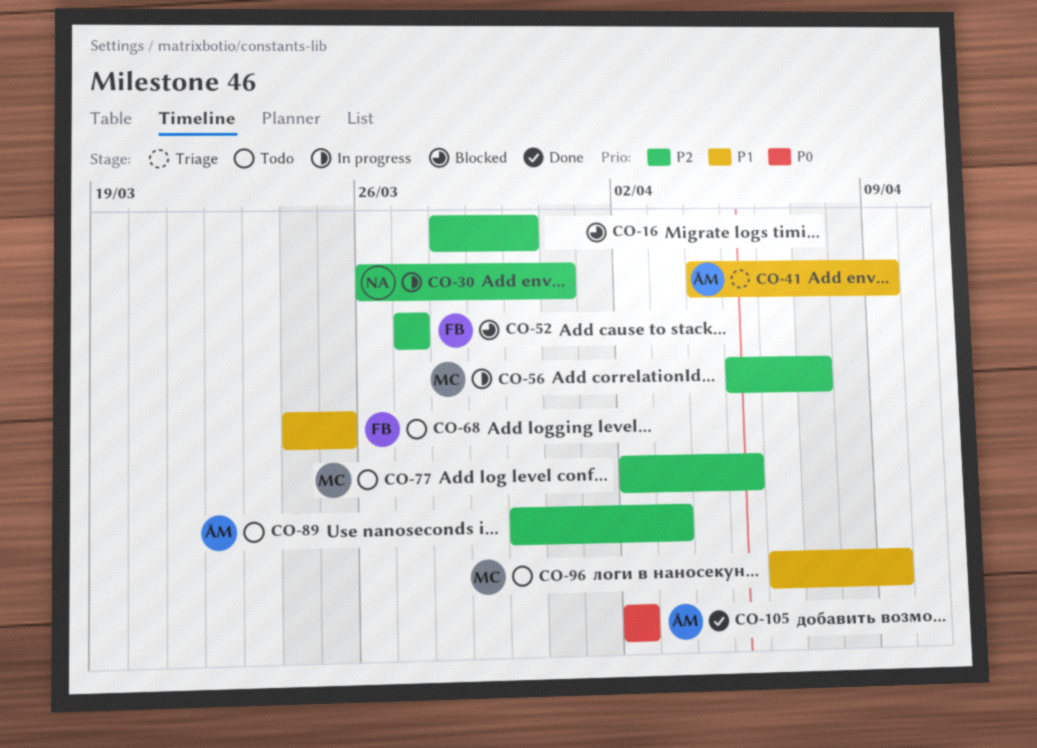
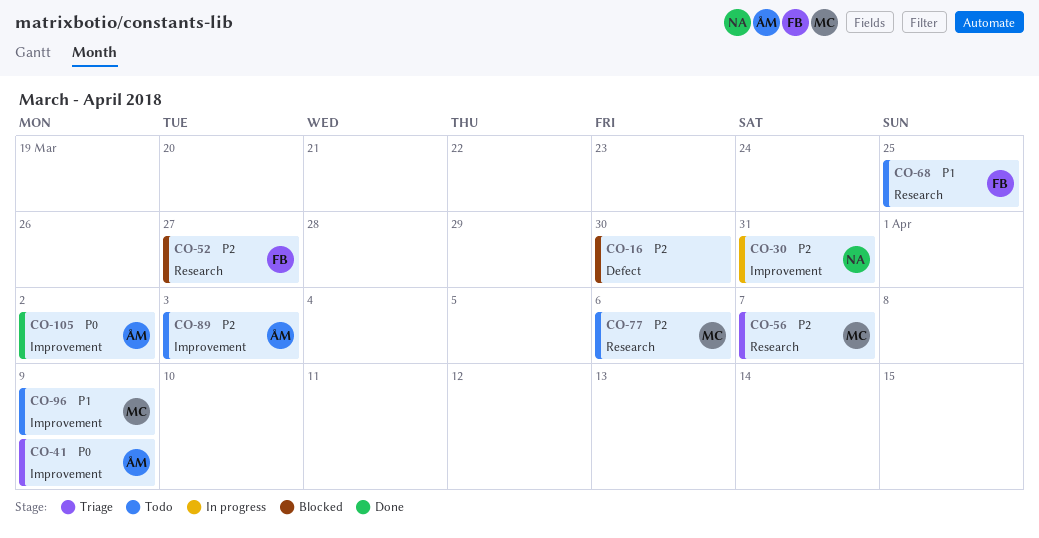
CO-41, priority: P1 -> P0
CO-56, status: In progress -> Triage
CO-77, due: Apr 5 -> Apr 6

